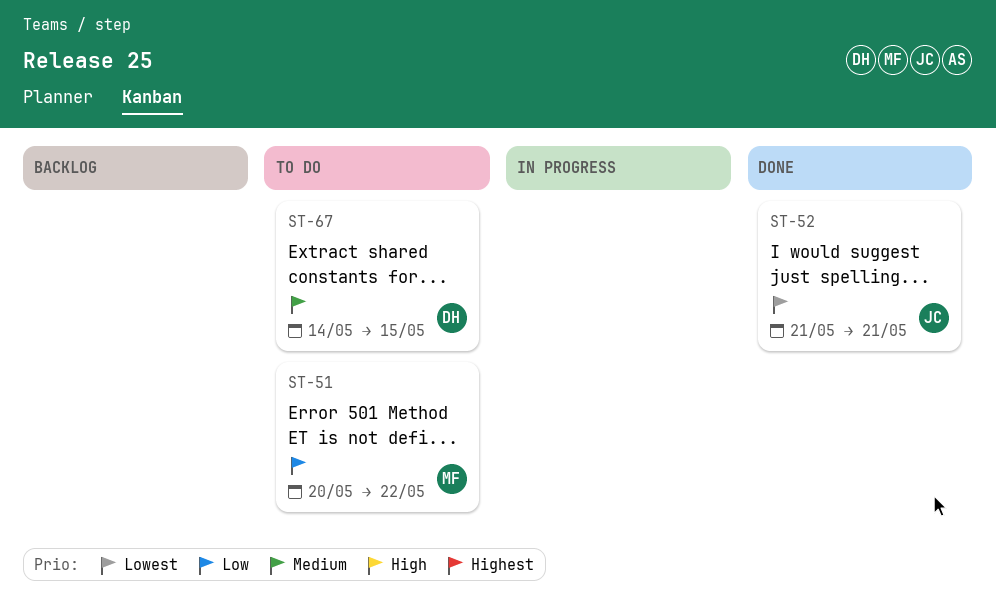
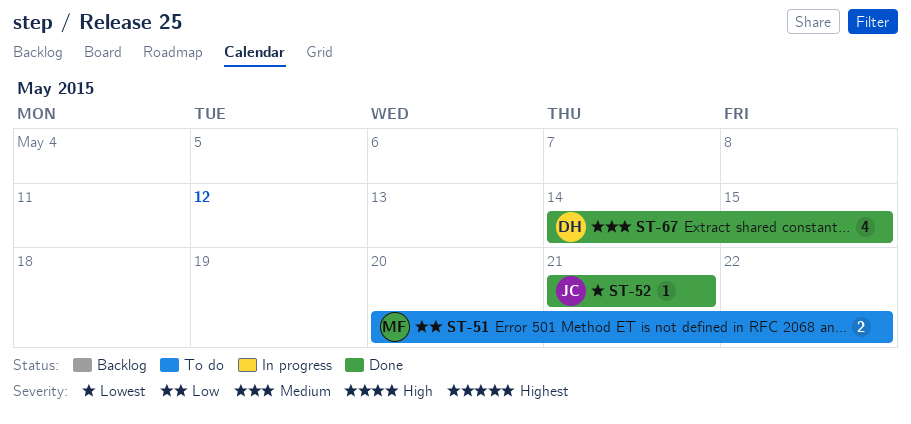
ST-67, status: To do -> Done

